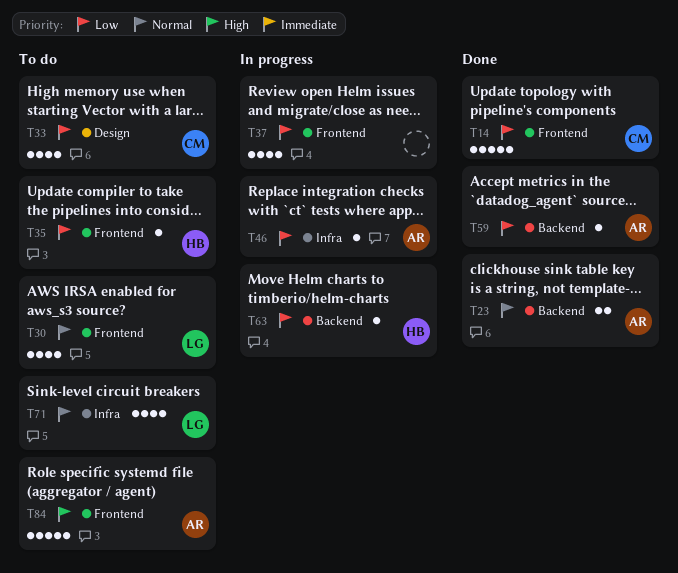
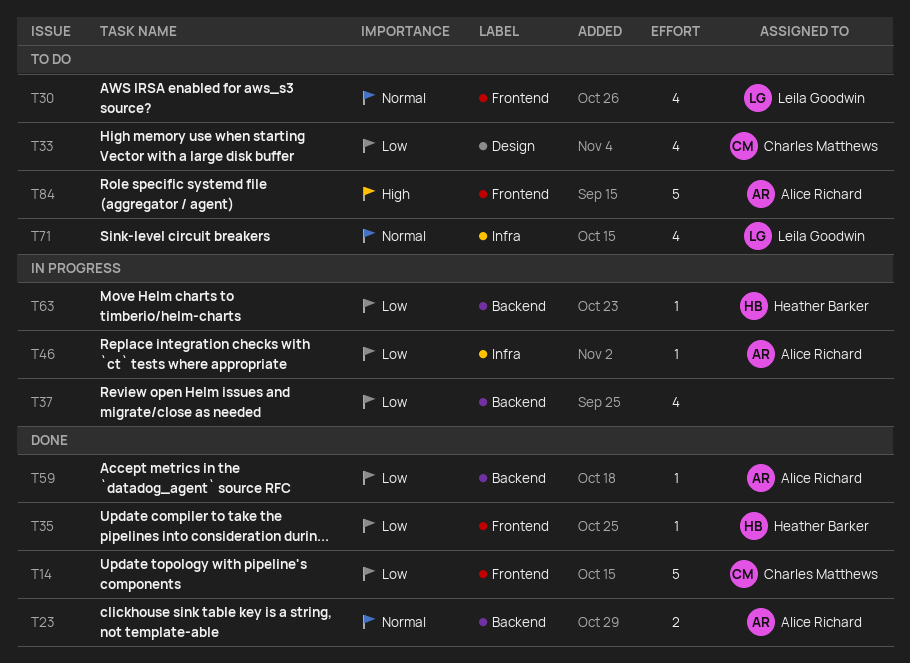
T35, status: To do -> Done
T37, label: Frontend -> Backend

